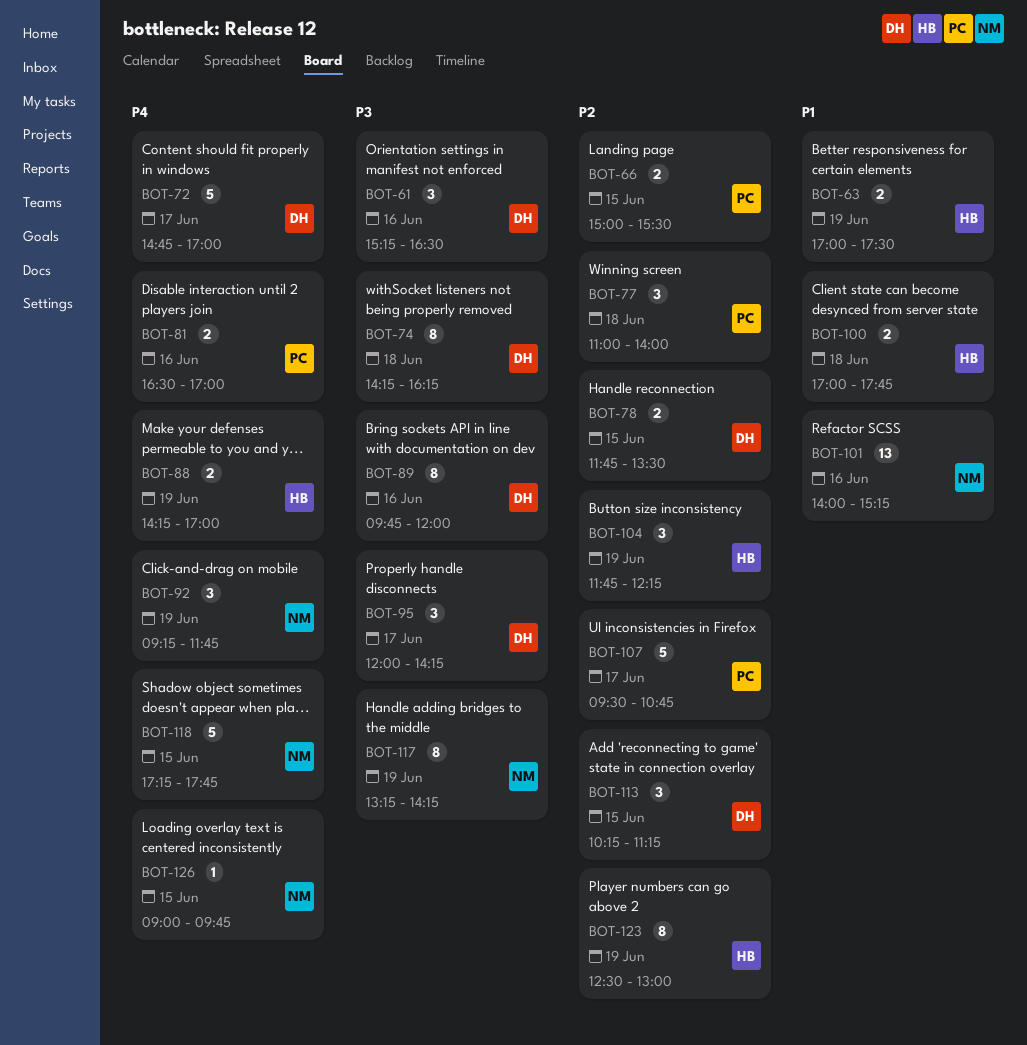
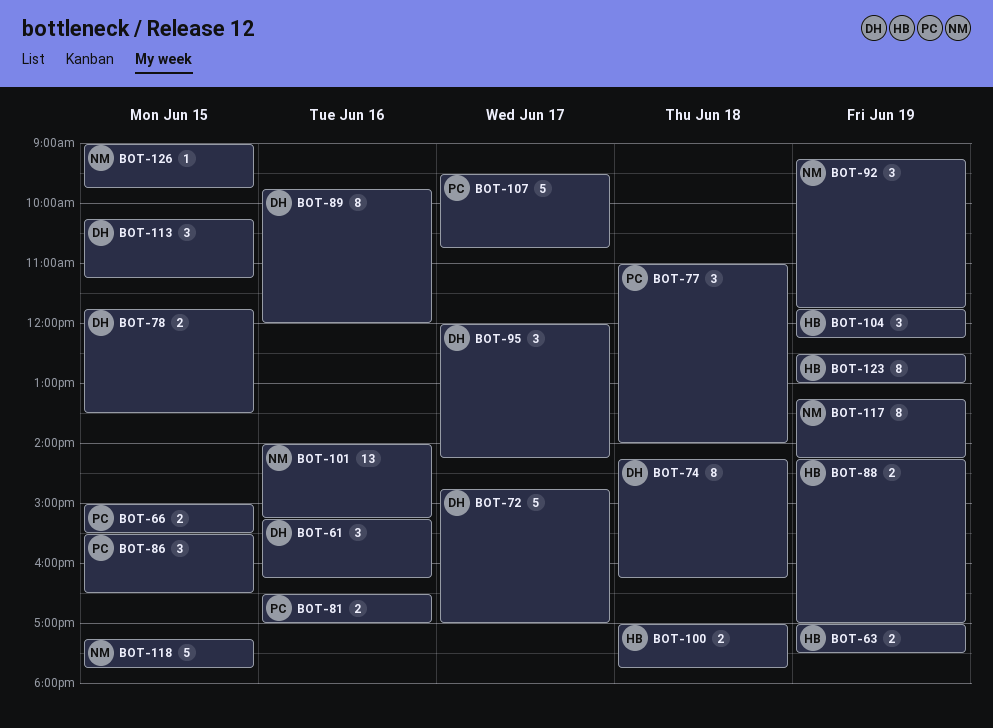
BOT-61, ends: 16:30 -> 16:15
BOT-86: none -> present

